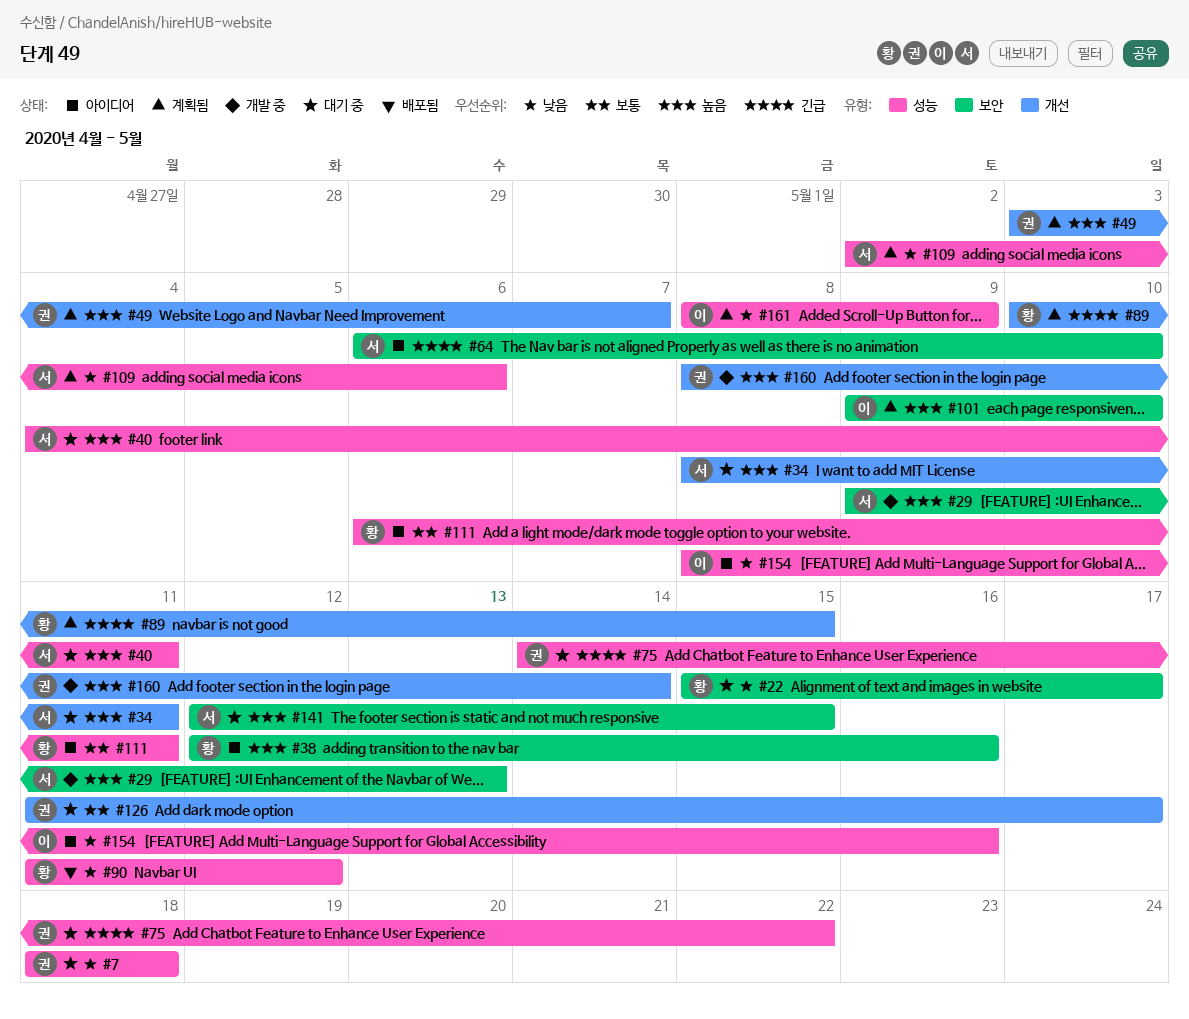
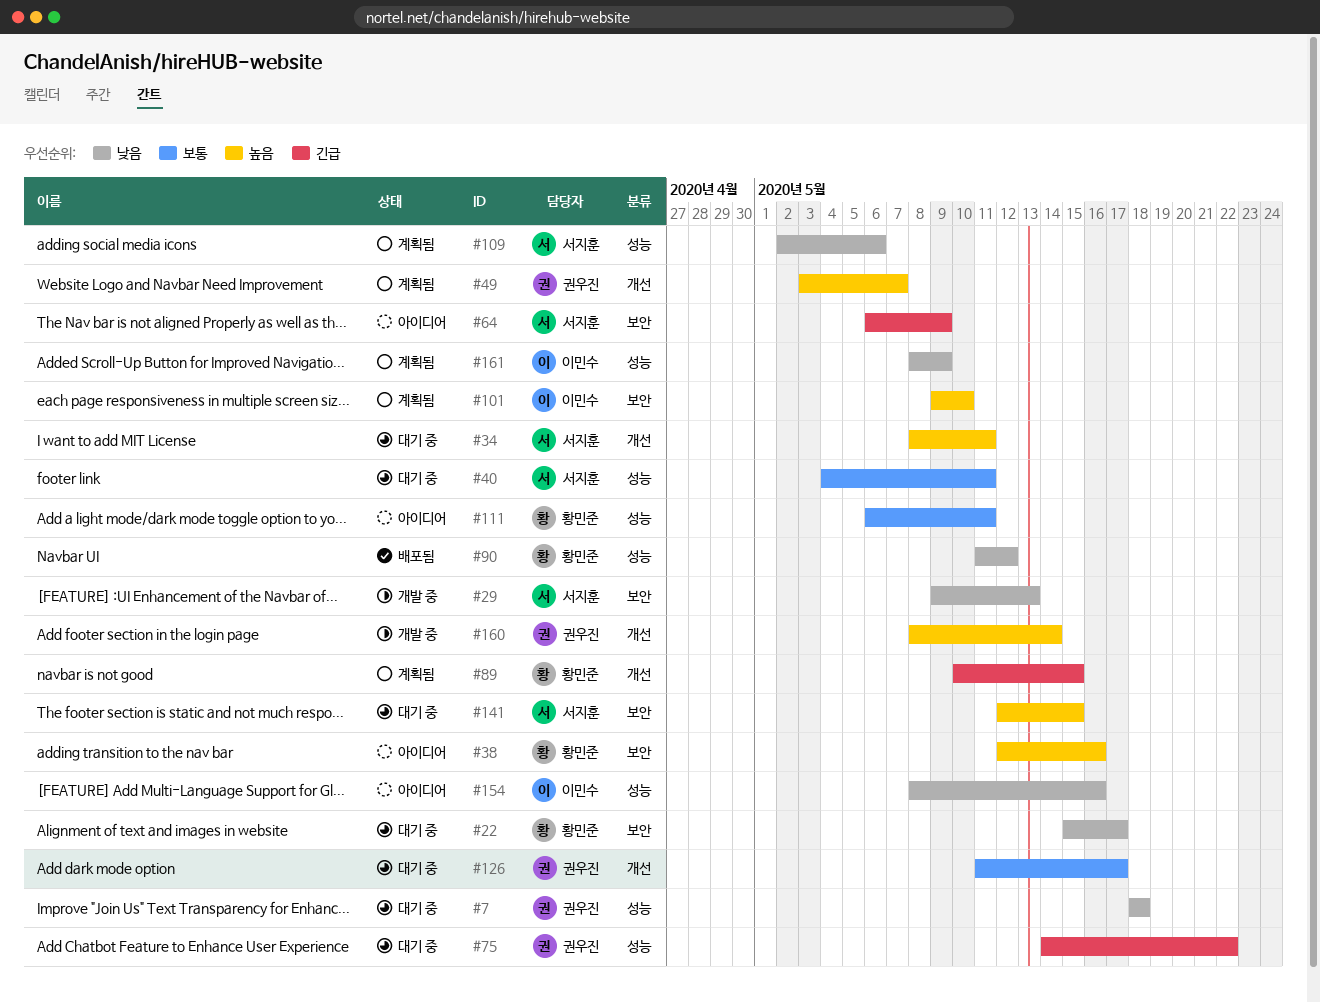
#29, priority: 높음 -> 낮음
#40, priority: 높음 -> 보통
#64, due: May 10 -> May 9

